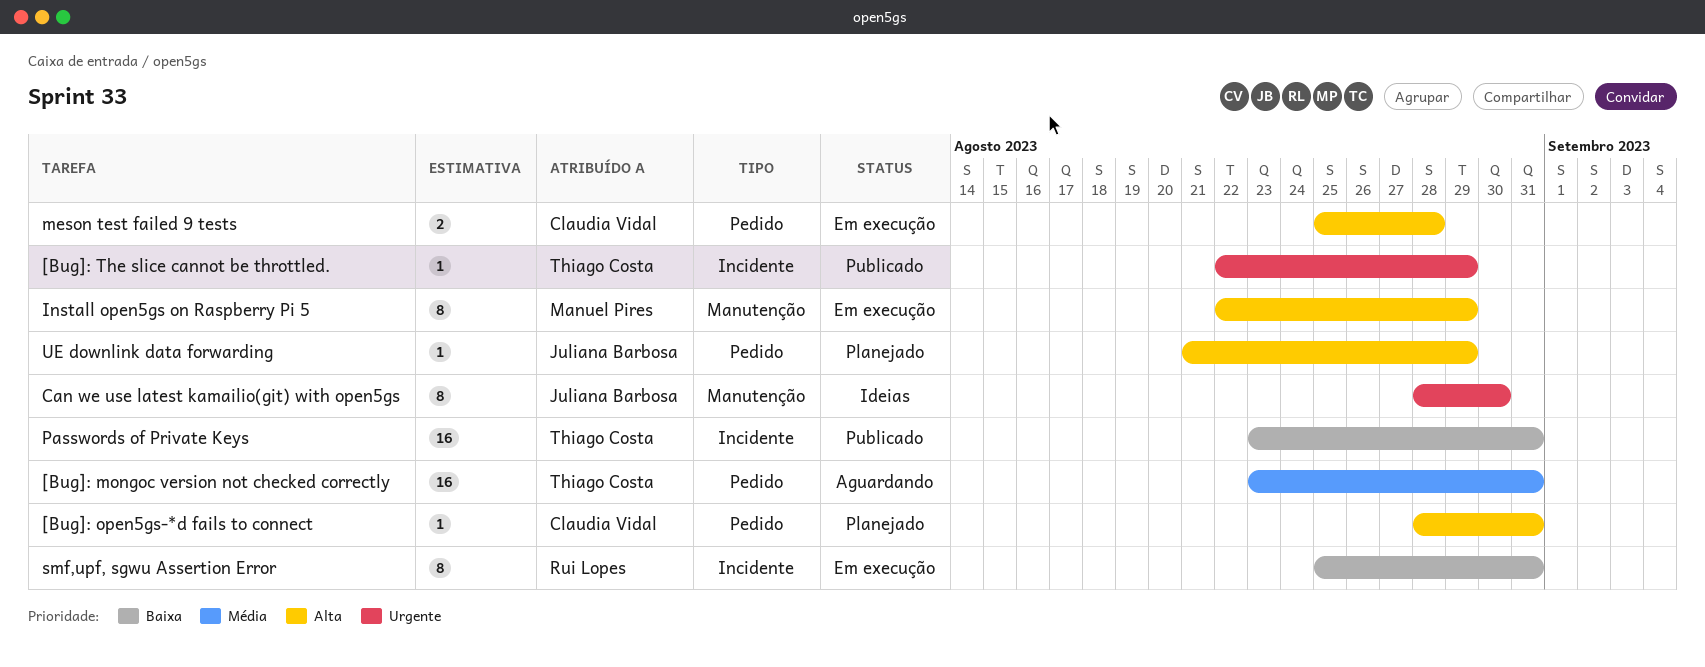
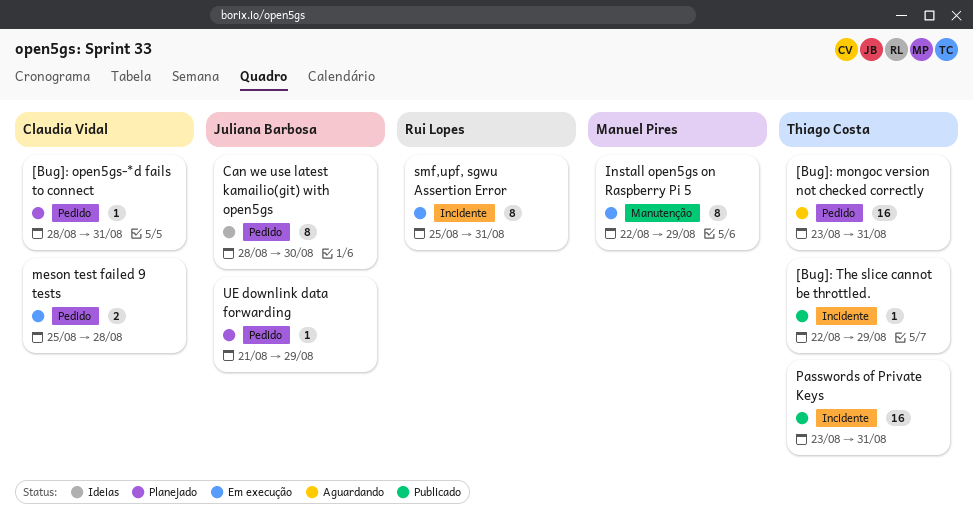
Can we use latest kamailio(git) with open5gs, label: Manutenção -> Pedido

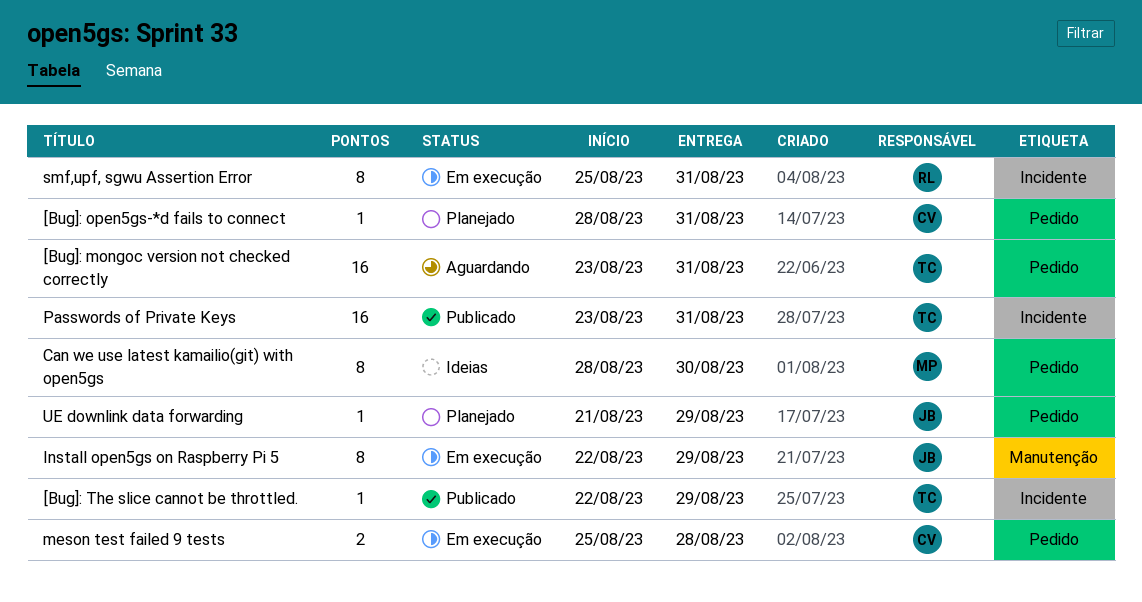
Can we use latest kamailio(git) with open5gs, owner: Juliana Barbosa -> Manuel Pires
Install open5gs on Raspberry Pi 5, owner: Manuel Pires -> Juliana Barbosa

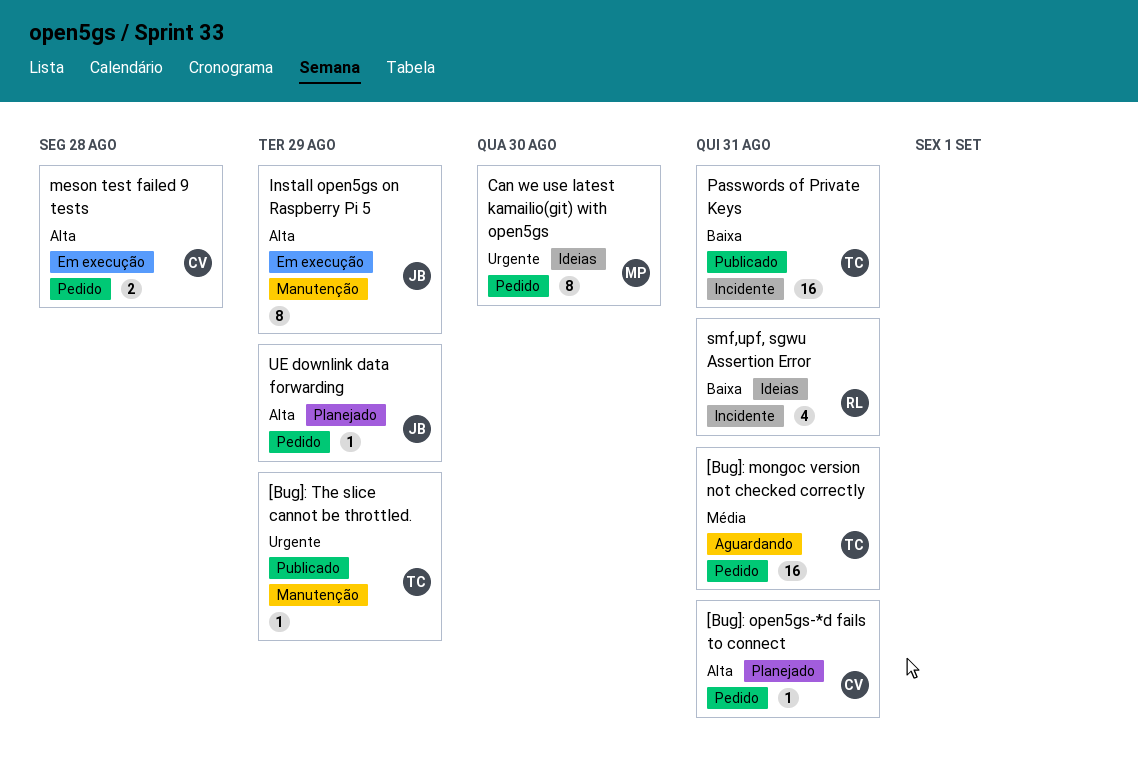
[Bug]: The slice cannot be throttled., label: Incidente -> Manutenção
smf,upf, sgwu Assertion Error, status: Em execução -> Ideias
smf,upf, sgwu Assertion Error, estimate: 8 -> 4

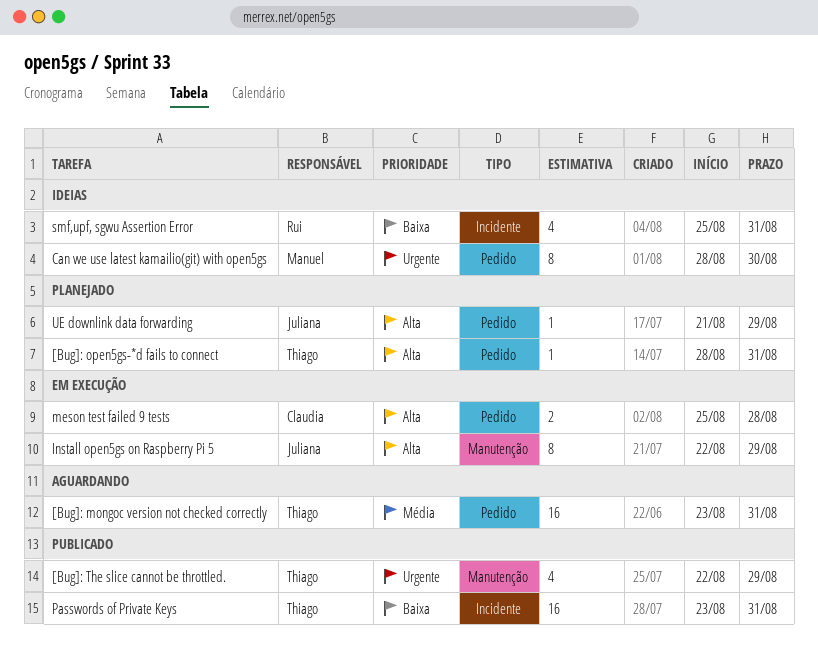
[Bug]: open5gs-*d fails to connect, owner: Claudia -> Thiago
[Bug]: The slice cannot be throttled., estimate: 1 -> 4

